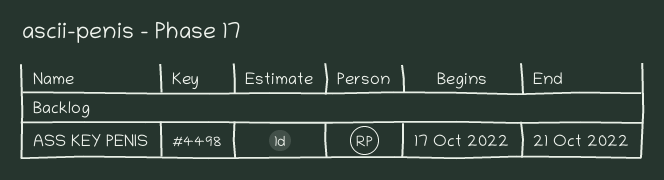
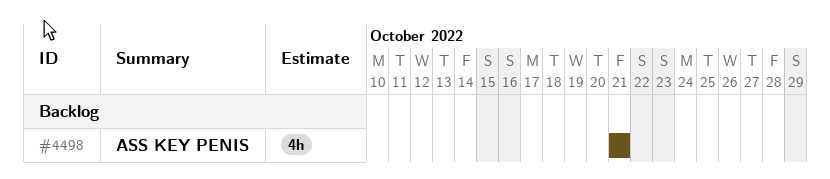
#4498, estimate: 1d -> 4h
#4498, start: Oct 17 -> Oct 21

